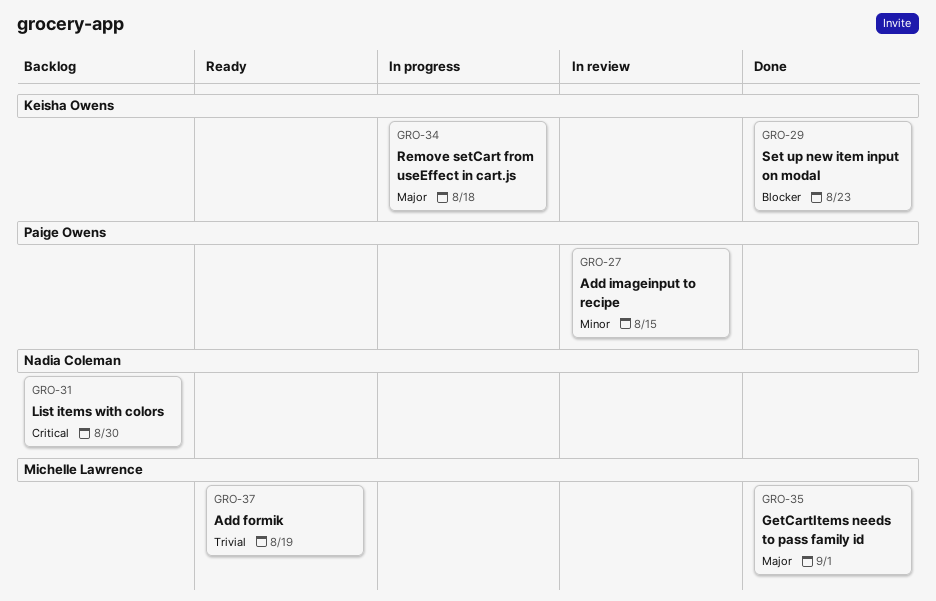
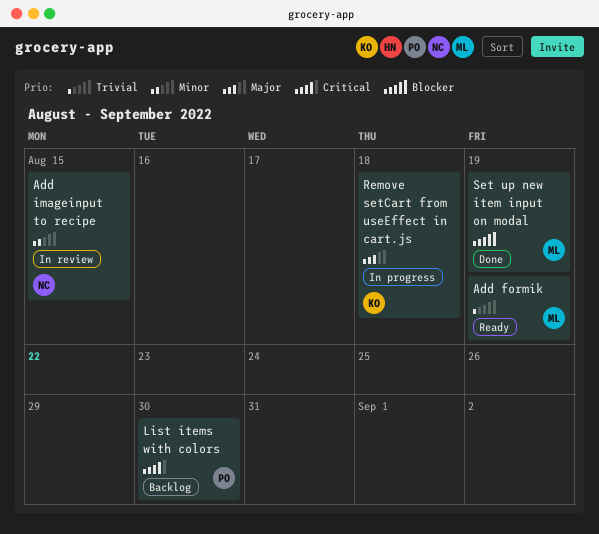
Add imageinput to recipe, owner: Paige Owens -> Nadia Coleman
GetCartItems needs to pass family id: present -> none
List items with colors, owner: Nadia Coleman -> Paige Owens
Set up new item input on modal, owner: Keisha Owens -> Michelle Lawrence
Set up new item input on modal, due: Aug 23 -> Aug 19

